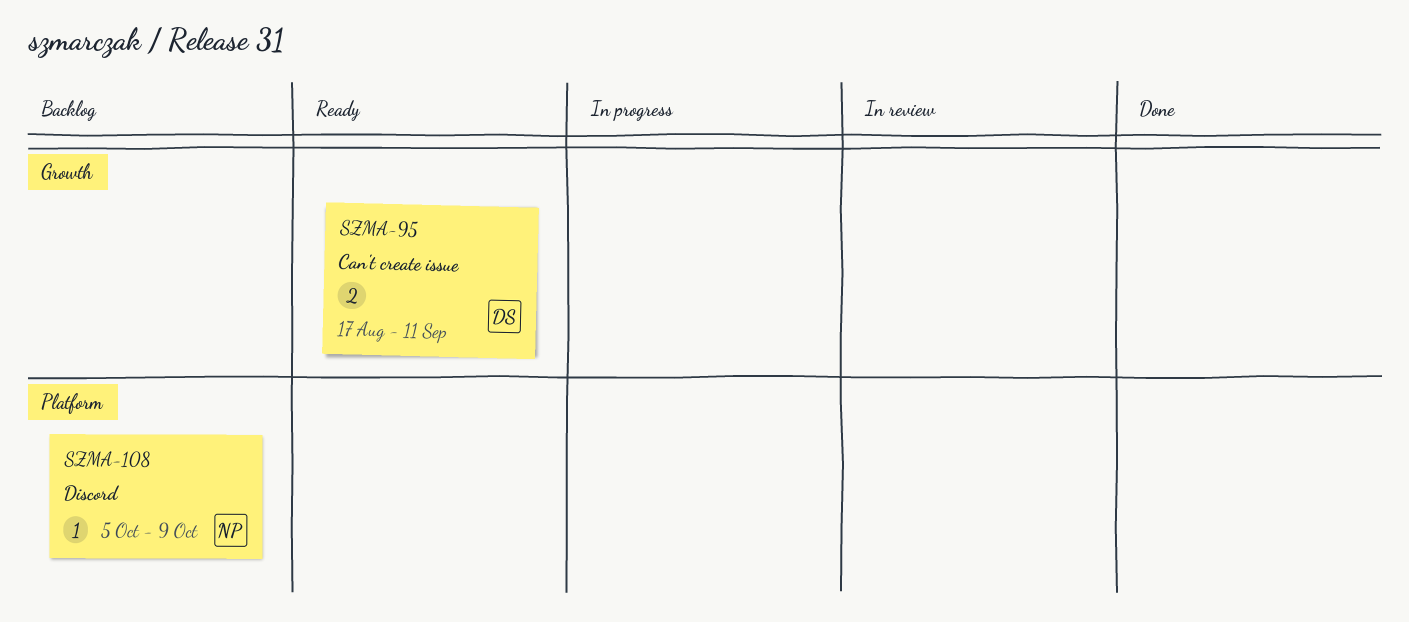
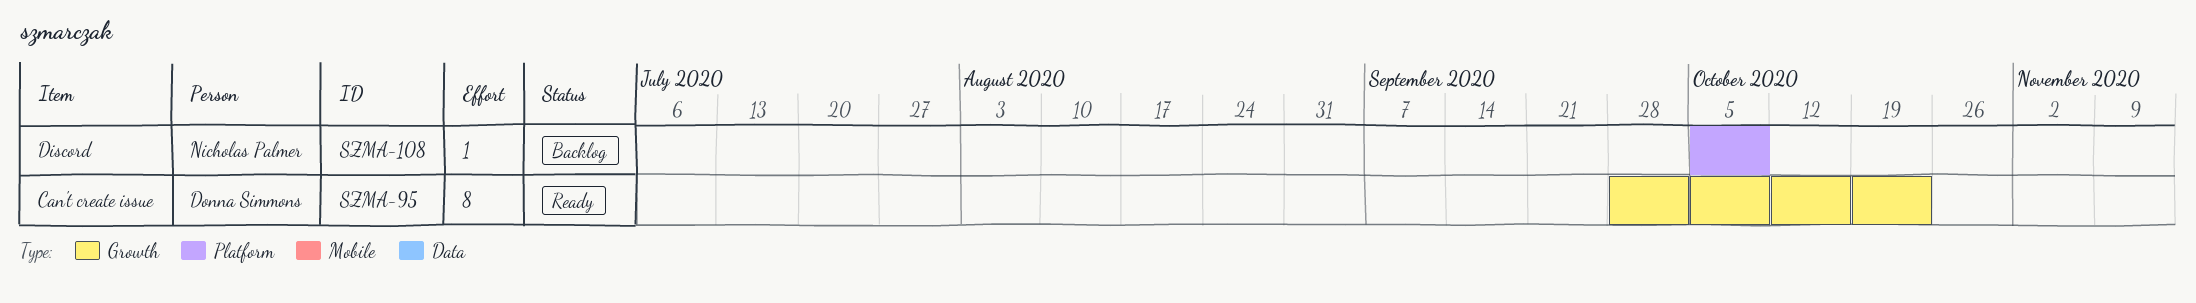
SZMA-95, estimate: 2 -> 8
SZMA-95, start: Aug 17 -> Sep 28
SZMA-95, due: Sep 11 -> Oct 23

